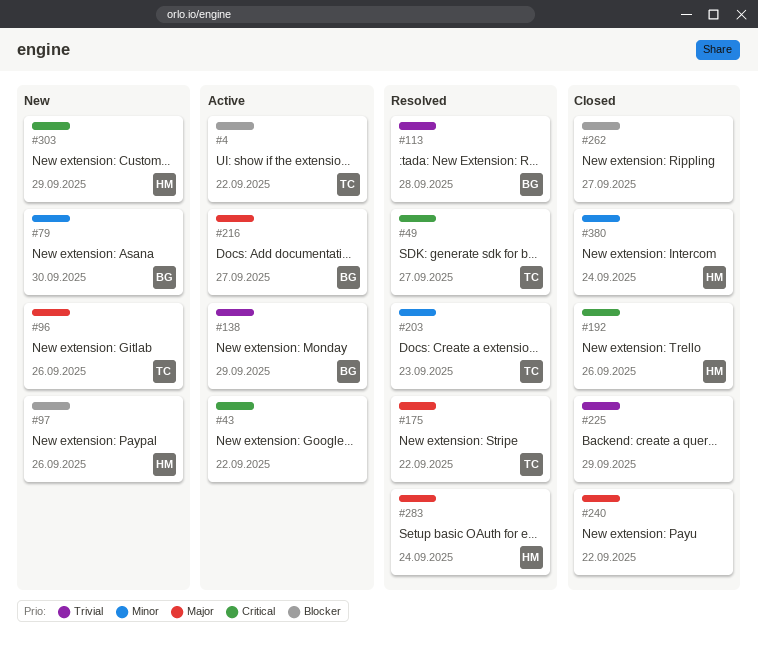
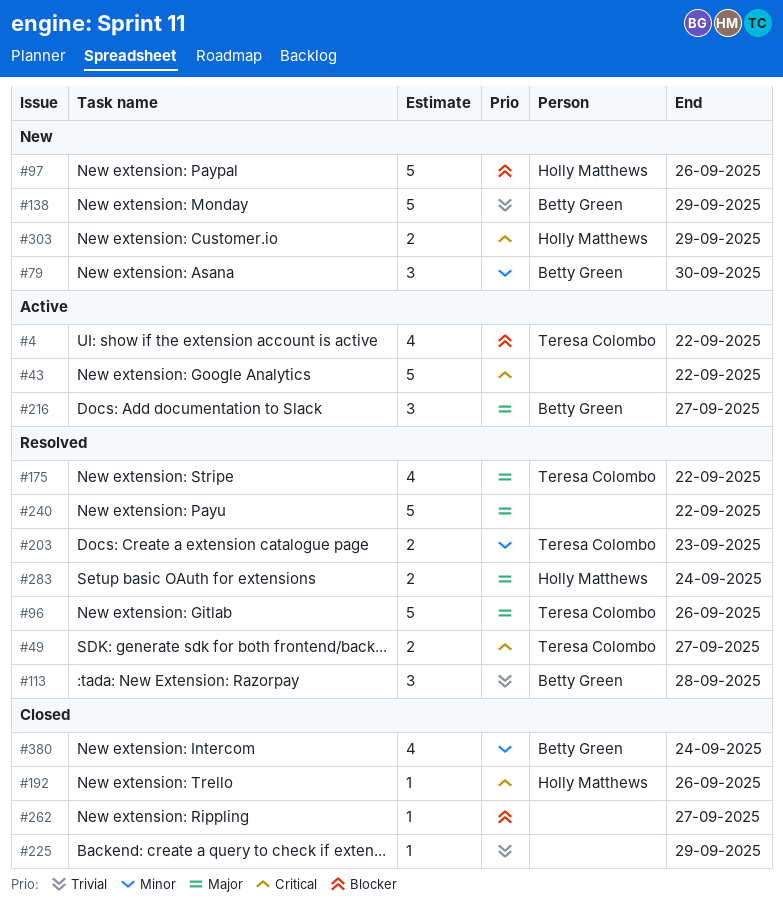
#96, status: New -> Resolved
#138, status: Active -> New
#240, status: Closed -> Resolved
#380, owner: Holly Matthews -> Betty Green

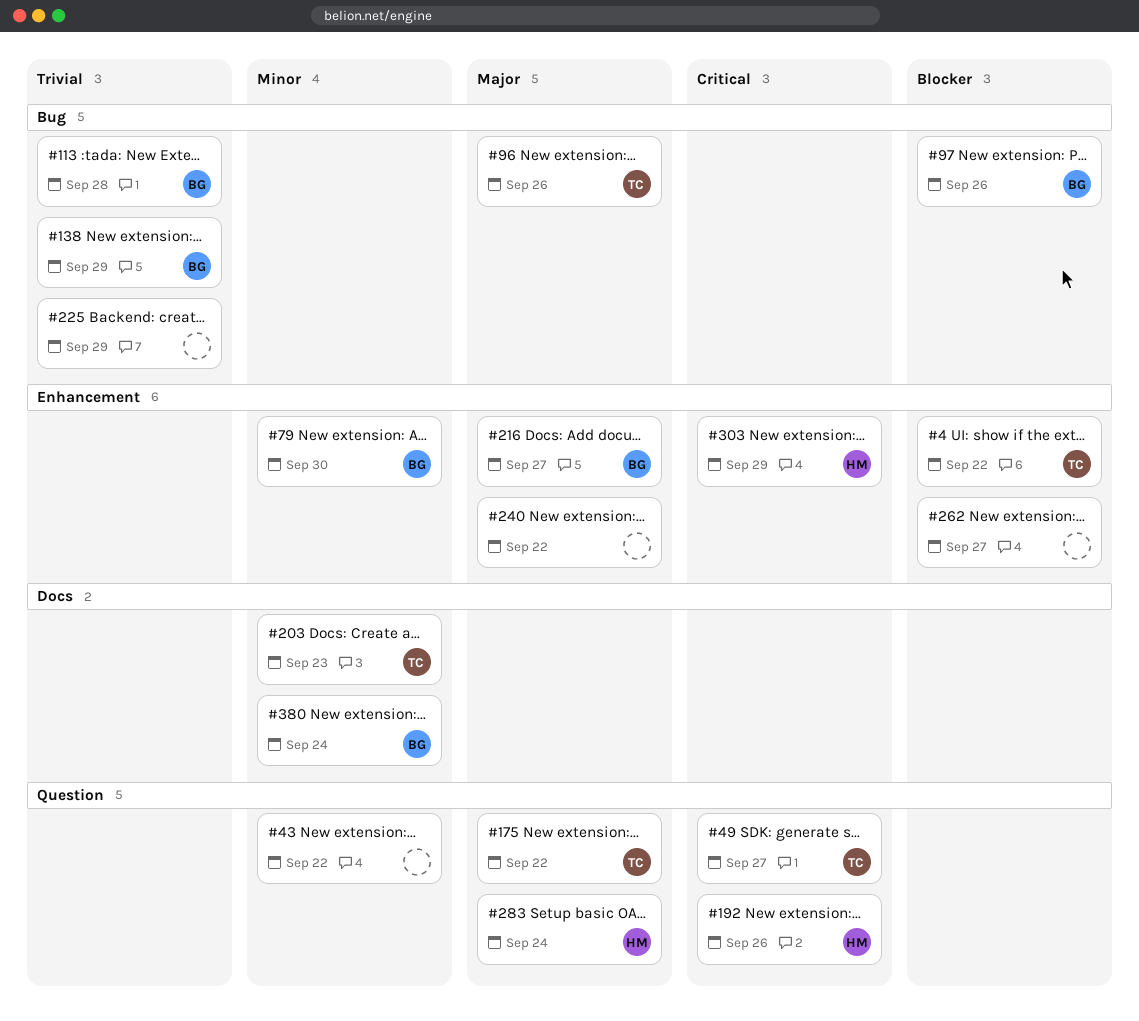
#43, priority: Critical -> Minor
#97, owner: Holly Matthews -> Betty Green

